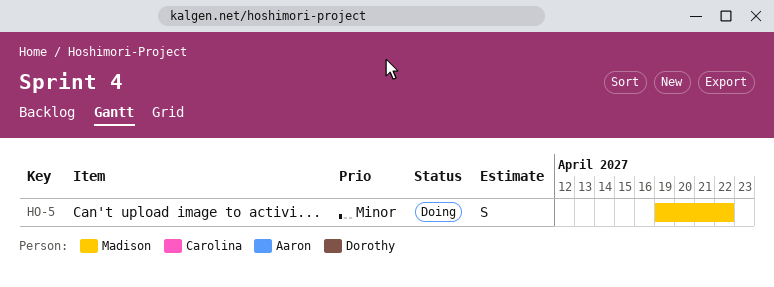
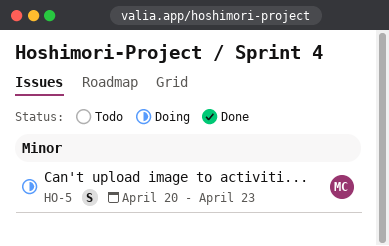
HO-5, start: Apr 19 -> Apr 20
HO-5, due: Apr 22 -> Apr 23

